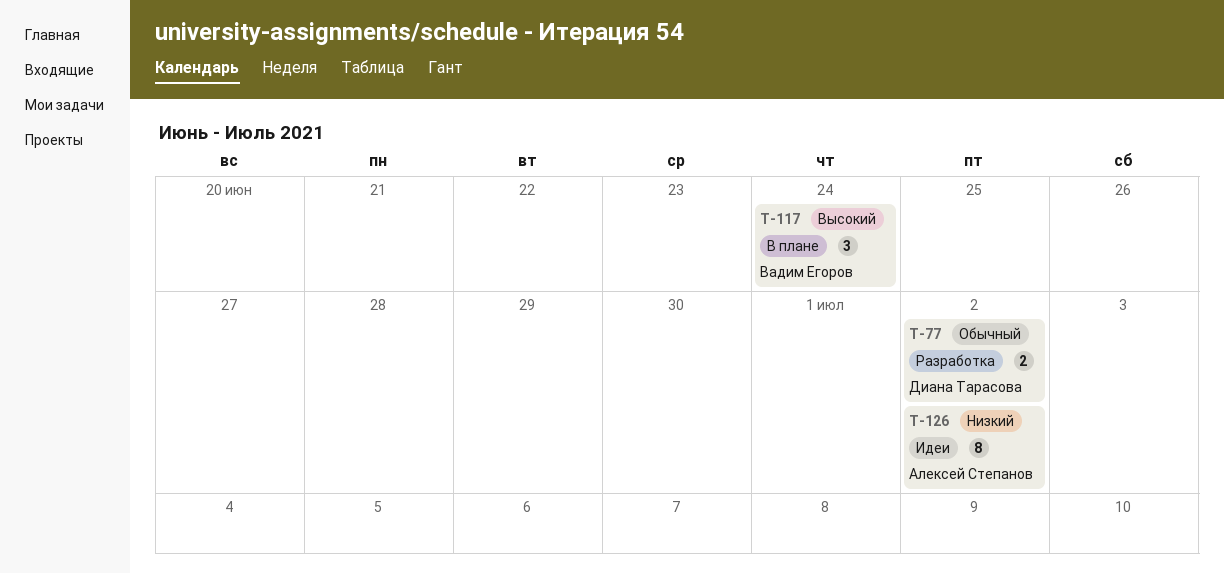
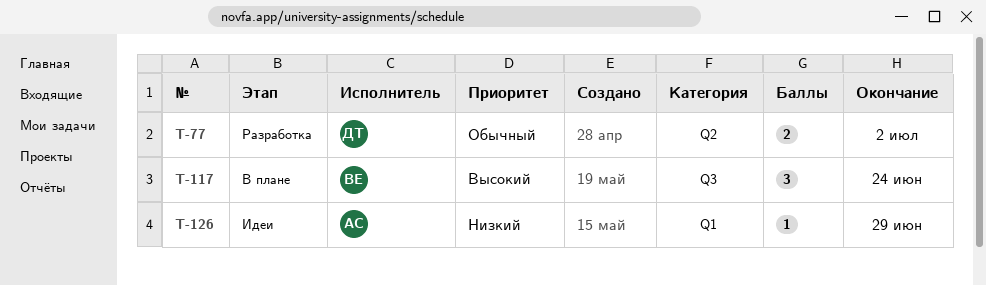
T-126, estimate: 8 -> 1
T-126, due: Jul 2 -> Jun 29

